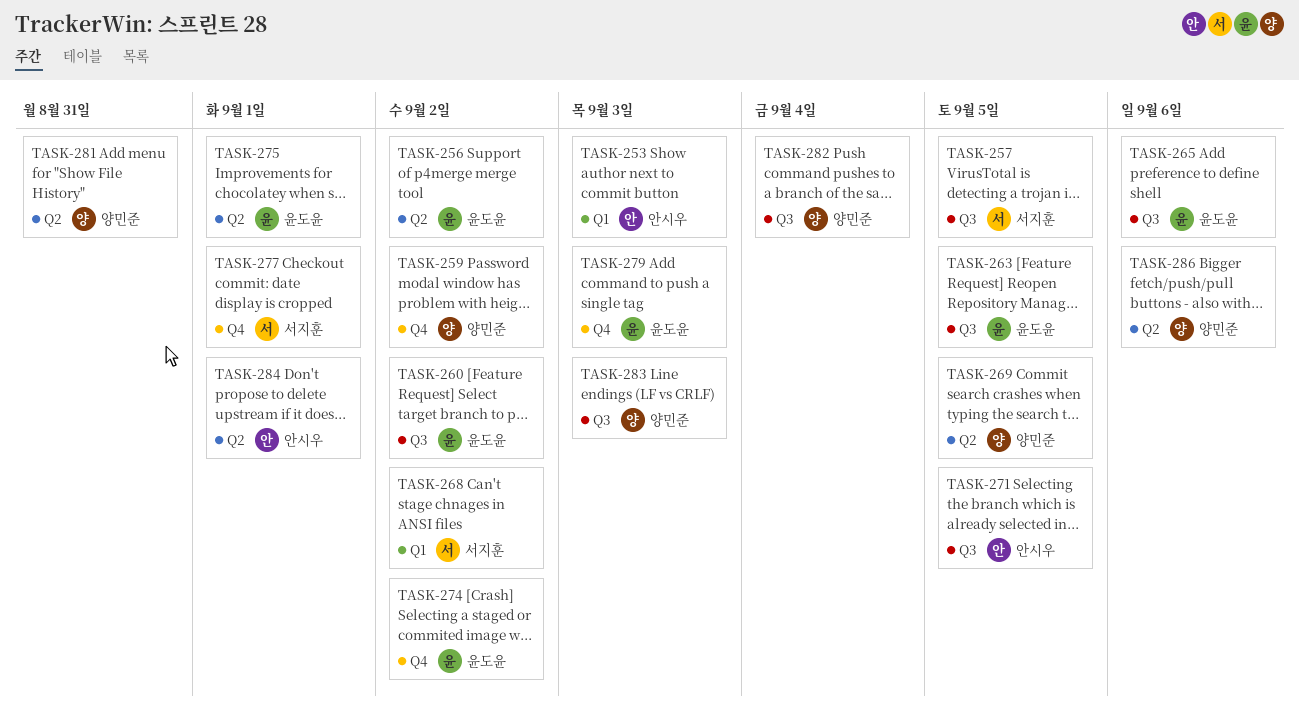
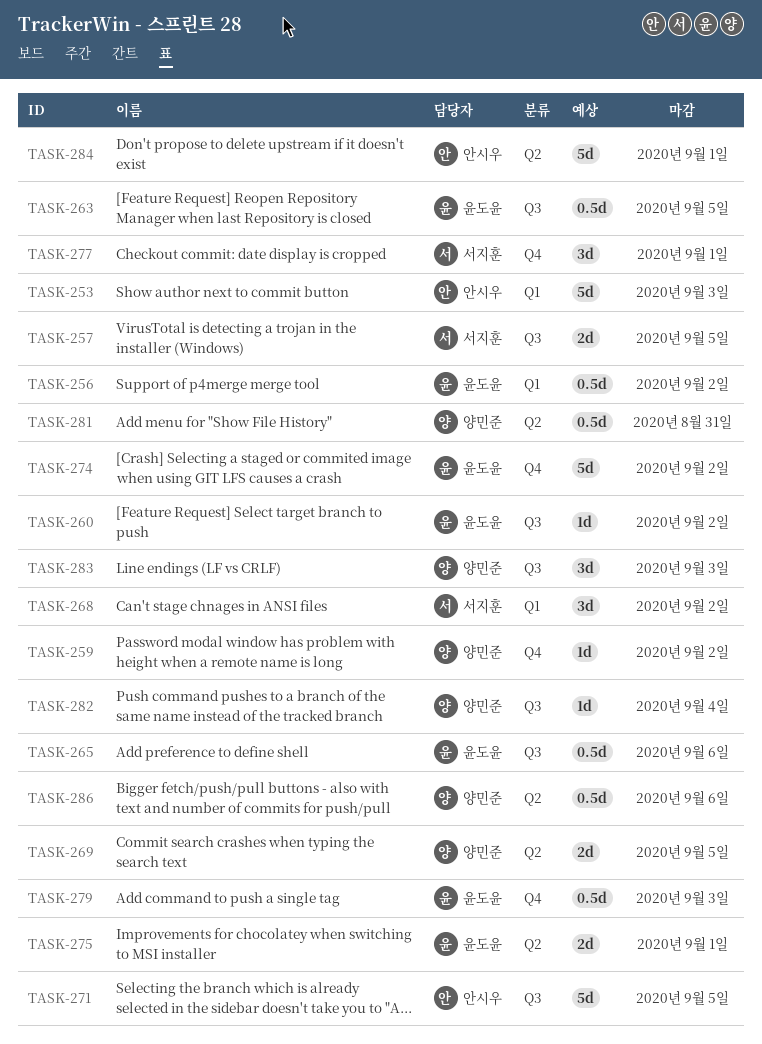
TASK-256, label: Q2 -> Q1

